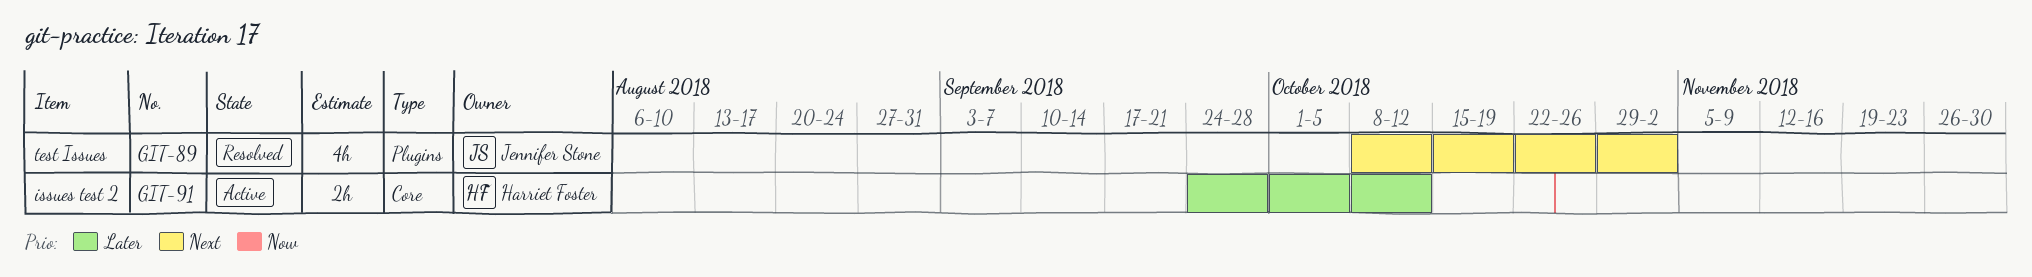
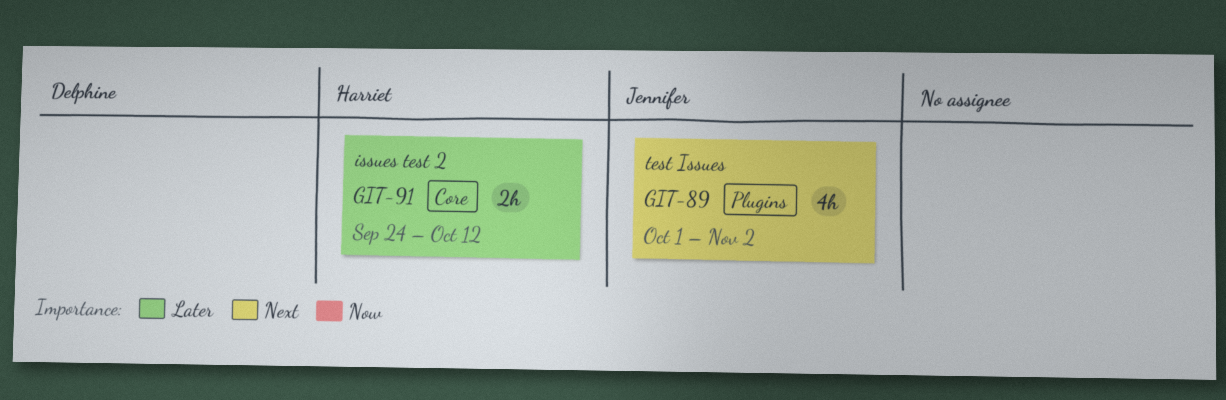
GIT-89, start: Oct 8 -> Oct 1

